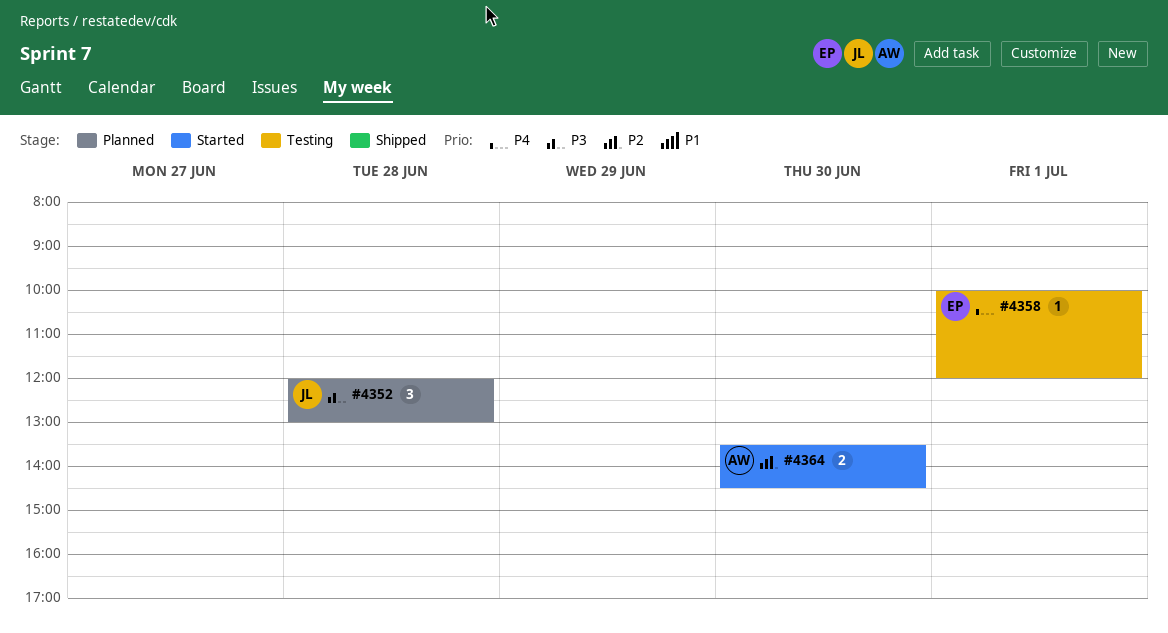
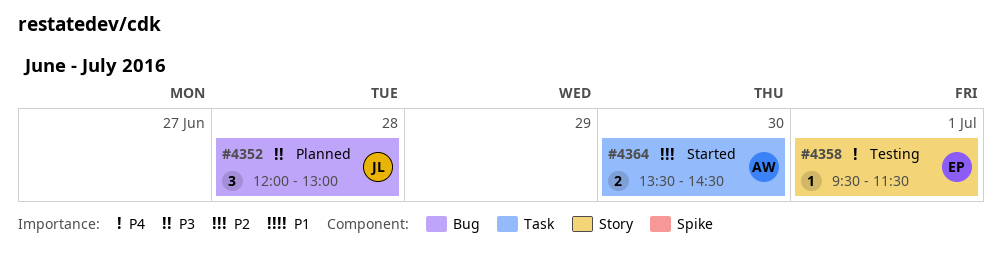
#4358, begins: 10:00 -> 09:30
#4358, ends: 12:00 -> 11:30

